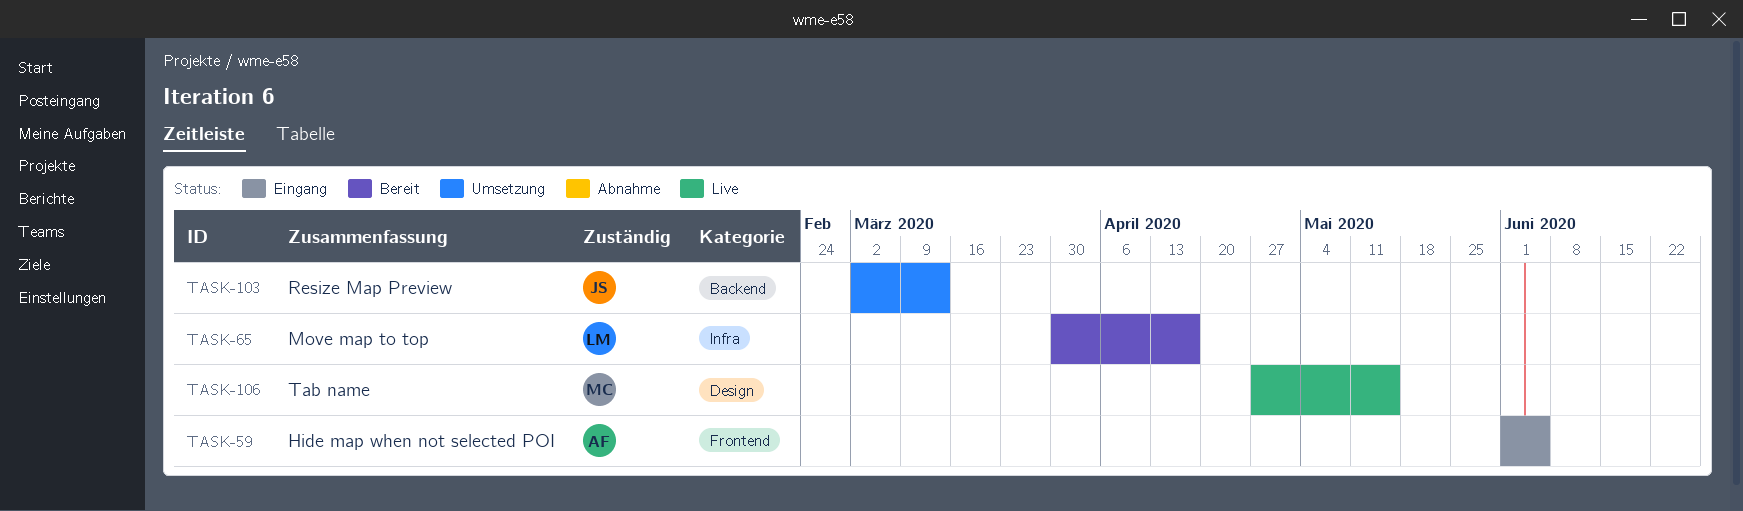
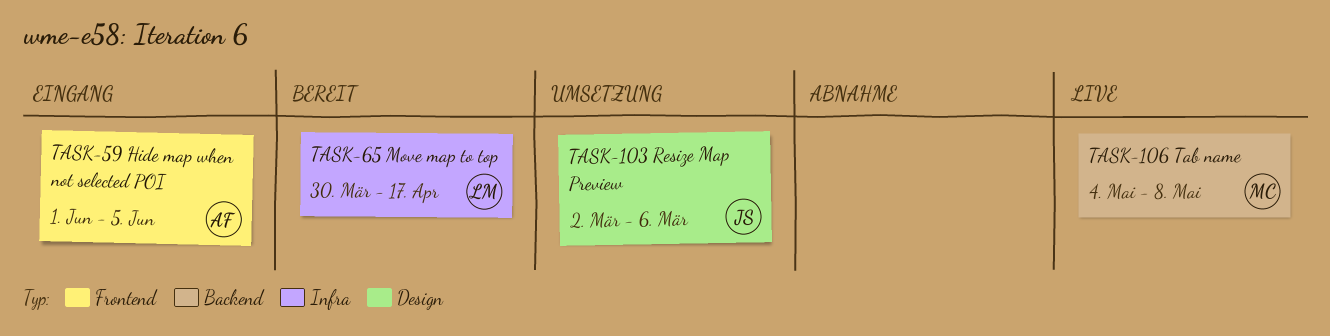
TASK-103, label: Backend -> Design
TASK-103, due: Mar 13 -> Mar 6
TASK-106, label: Design -> Backend
TASK-106, start: Apr 27 -> May 4
TASK-106, due: May 15 -> May 8

